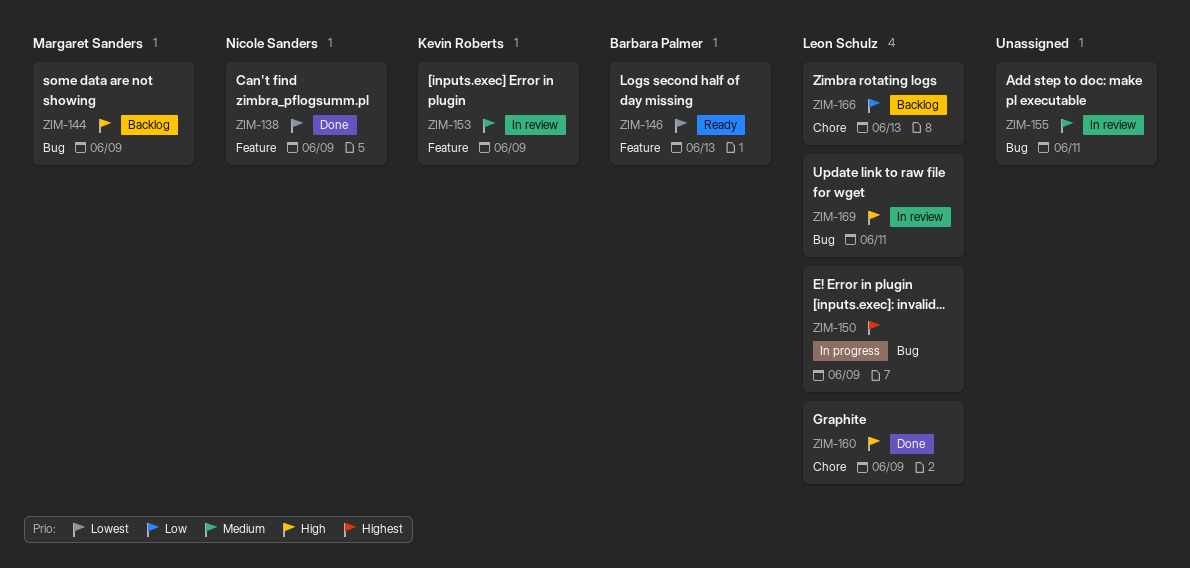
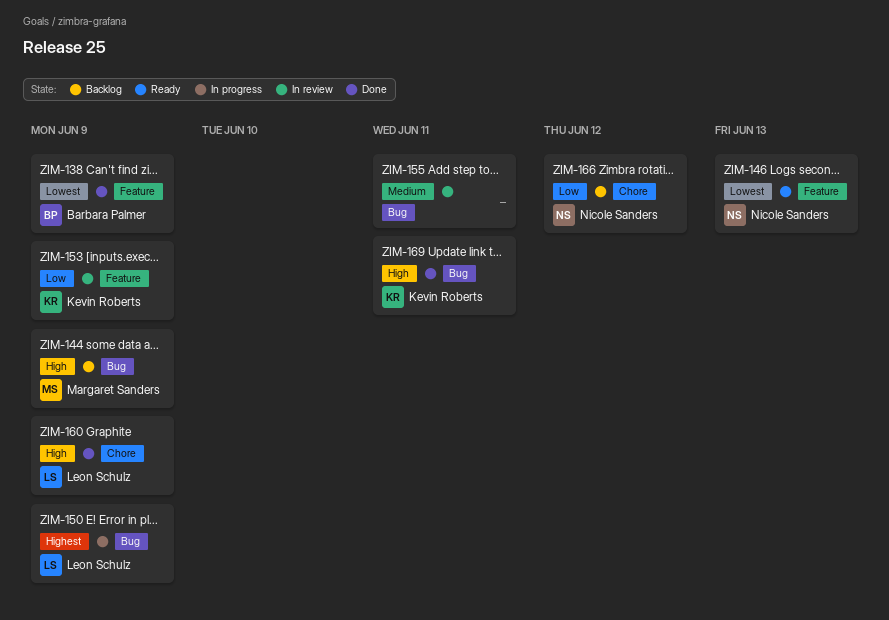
ZIM-138, owner: Nicole Sanders -> Barbara Palmer
ZIM-146, owner: Barbara Palmer -> Nicole Sanders
ZIM-153, priority: Medium -> Low
ZIM-166, owner: Leon Schulz -> Nicole Sanders
ZIM-166, due: Jun 13 -> Jun 12
ZIM-169, status: In review -> Done
ZIM-169, owner: Leon Schulz -> Kevin Roberts

